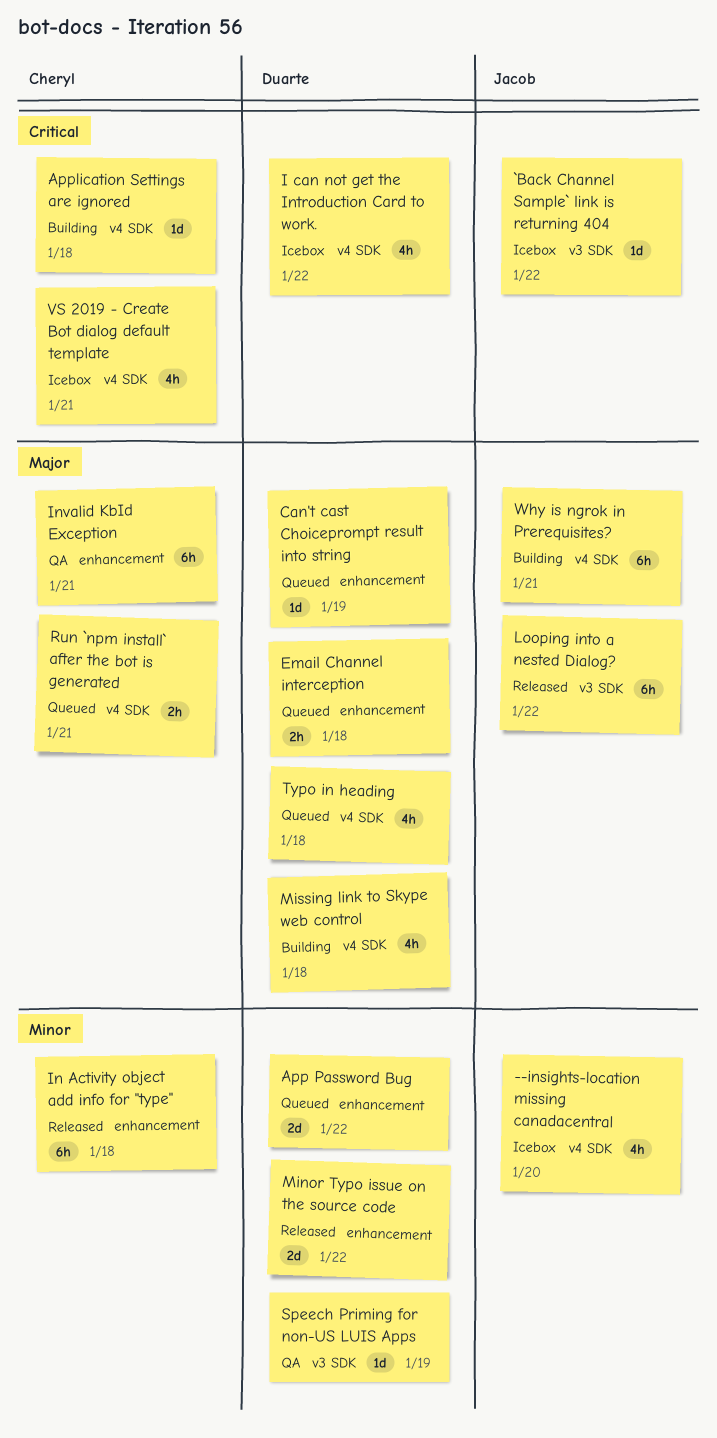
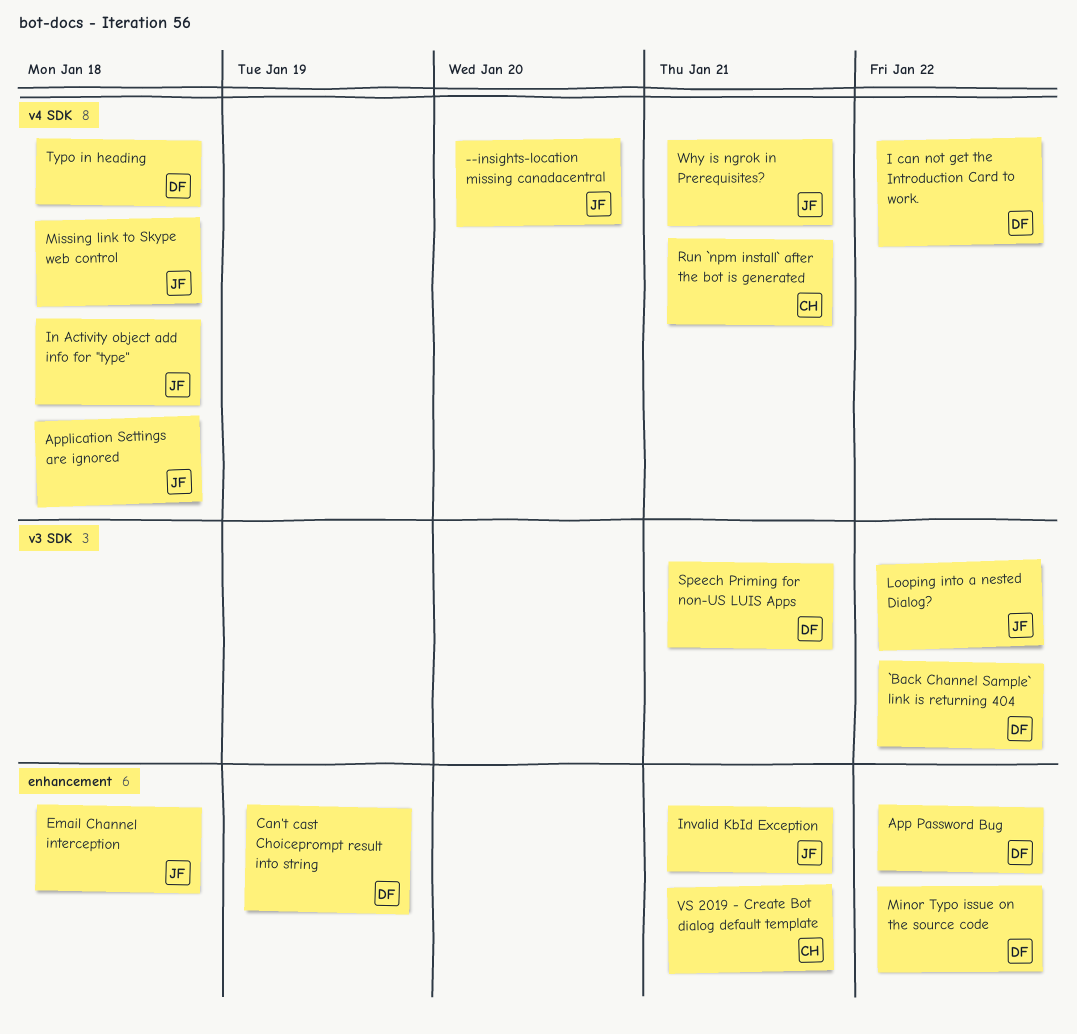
`Back Channel Sample` link is returning 404, owner: Jacob -> Duarte
Application Settings are ignored, owner: Cheryl -> Jacob
Email Channel interception, owner: Duarte -> Jacob
In Activity object add info for "type", owner: Cheryl -> Jacob
In Activity object add info for "type", label: enhancement -> v4 SDK
Invalid KbId Exception, owner: Cheryl -> Jacob
Missing link to Skype web control, owner: Duarte -> Jacob
Speech Priming for non-US LUIS Apps, due: Jan 19 -> Jan 21
VS 2019 - Create Bot dialog default template, label: v4 SDK -> enhancement

